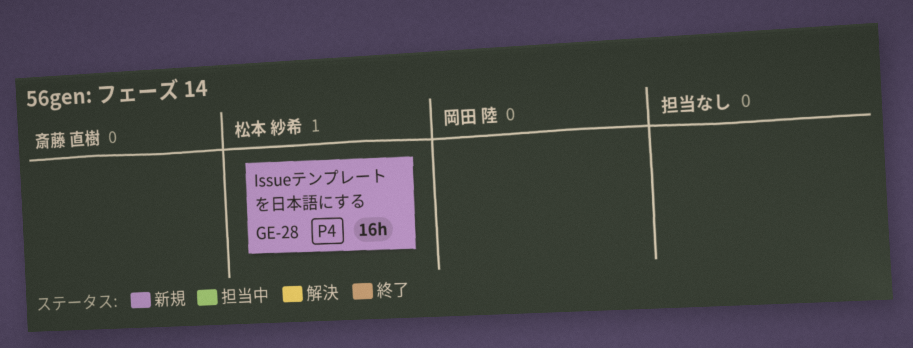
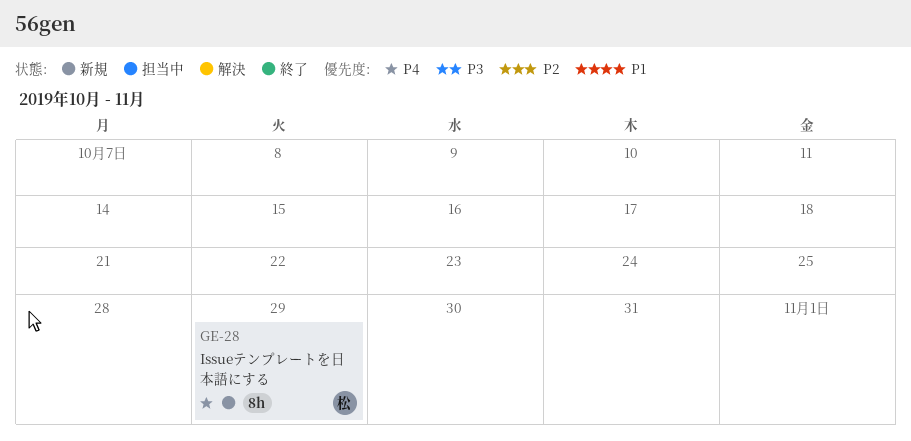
GE-28, estimate: 16h -> 8h

